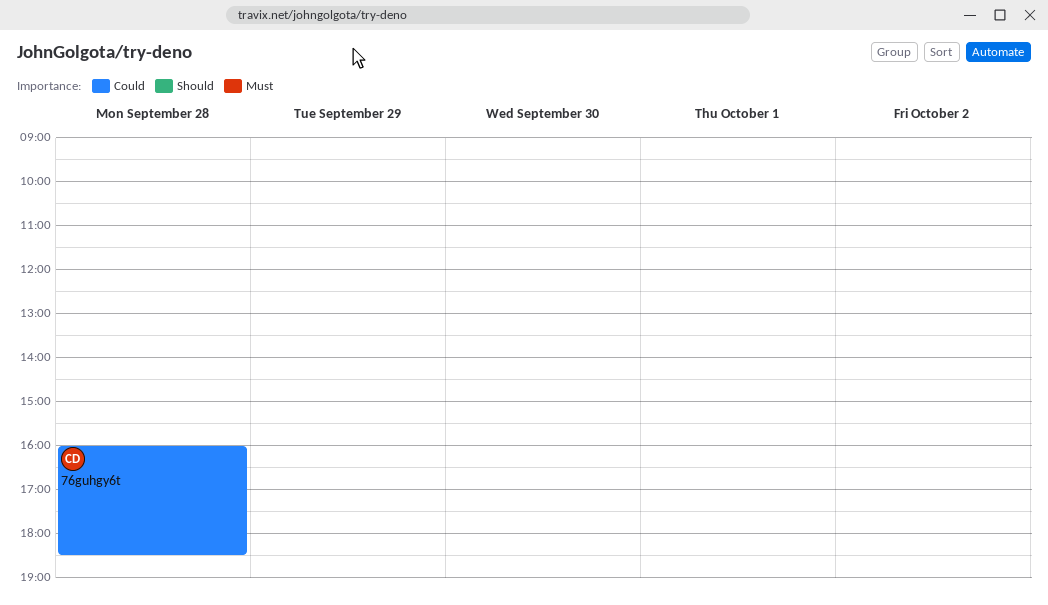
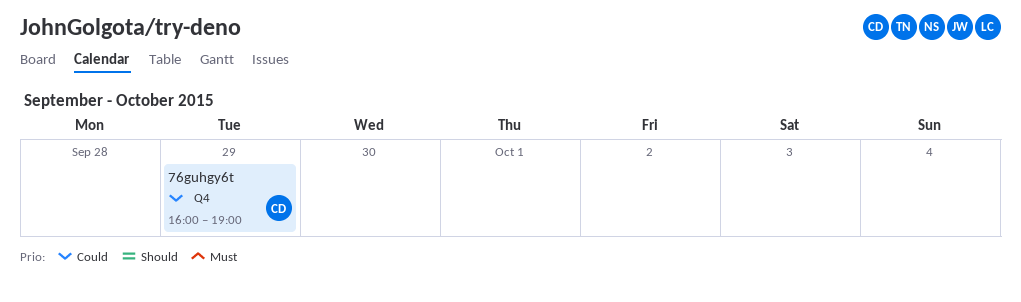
76guhgy6t, day: Sep 28 -> Sep 29
76guhgy6t, ends: 18:30 -> 19:00

